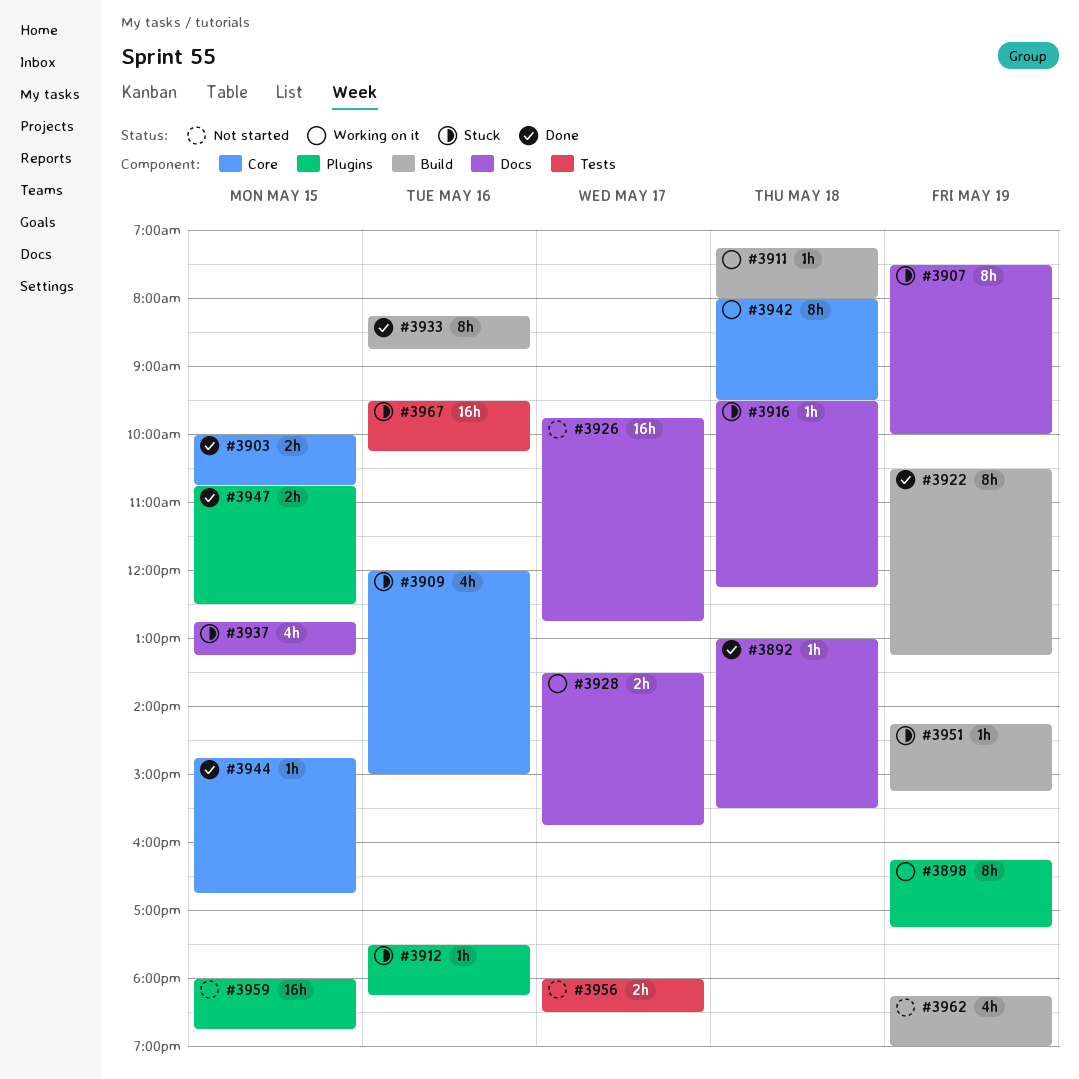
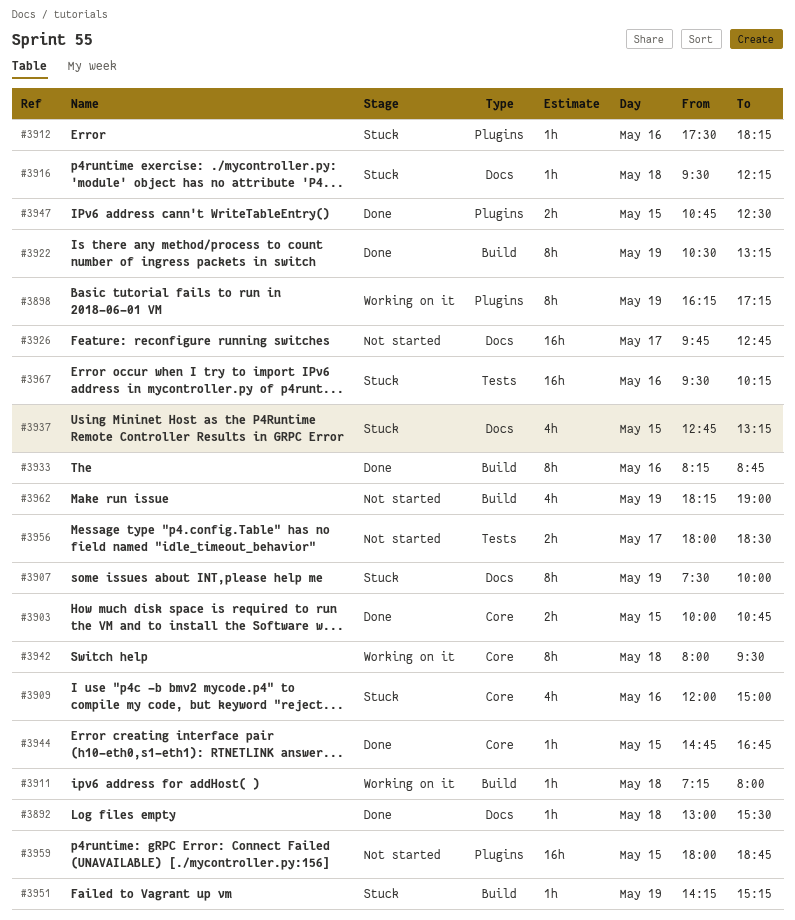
#3928: present -> none

